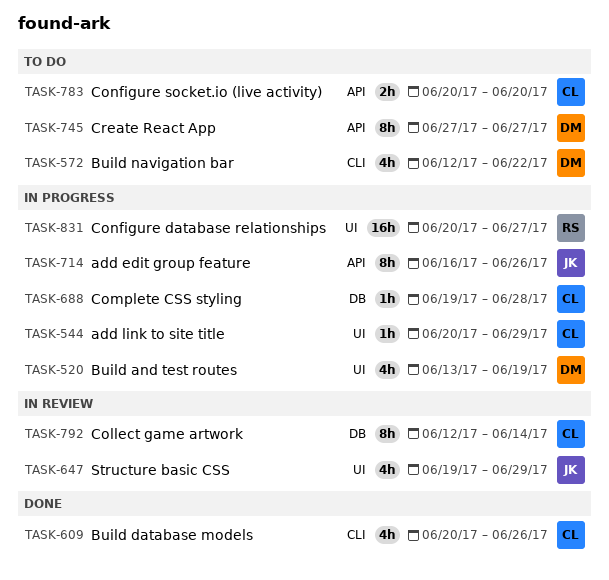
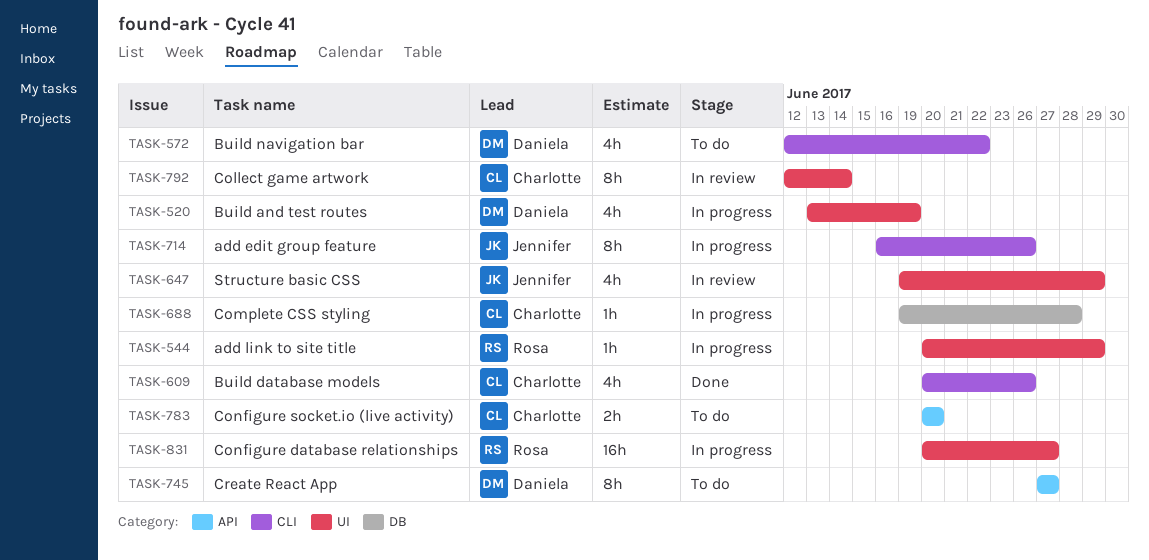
TASK-544, owner: Charlotte -> Rosa
TASK-714, label: API -> CLI
TASK-792, label: DB -> UI

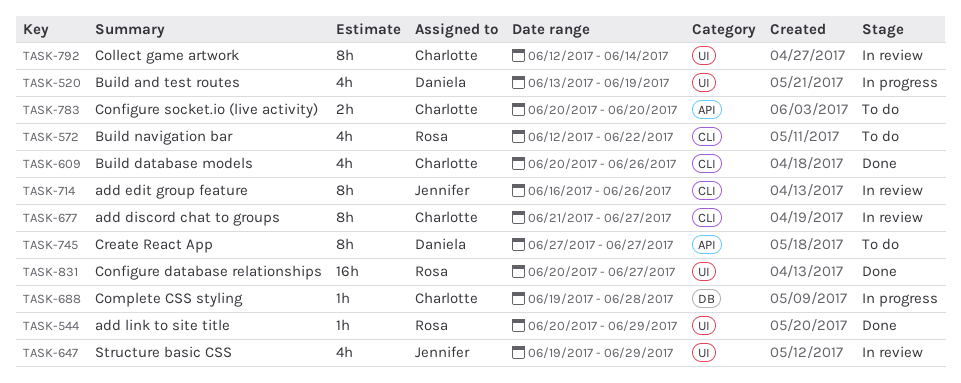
TASK-544, status: In progress -> Done
TASK-572, owner: Daniela -> Rosa
TASK-677: none -> present
TASK-714, status: In progress -> In review
TASK-831, status: In progress -> Done

